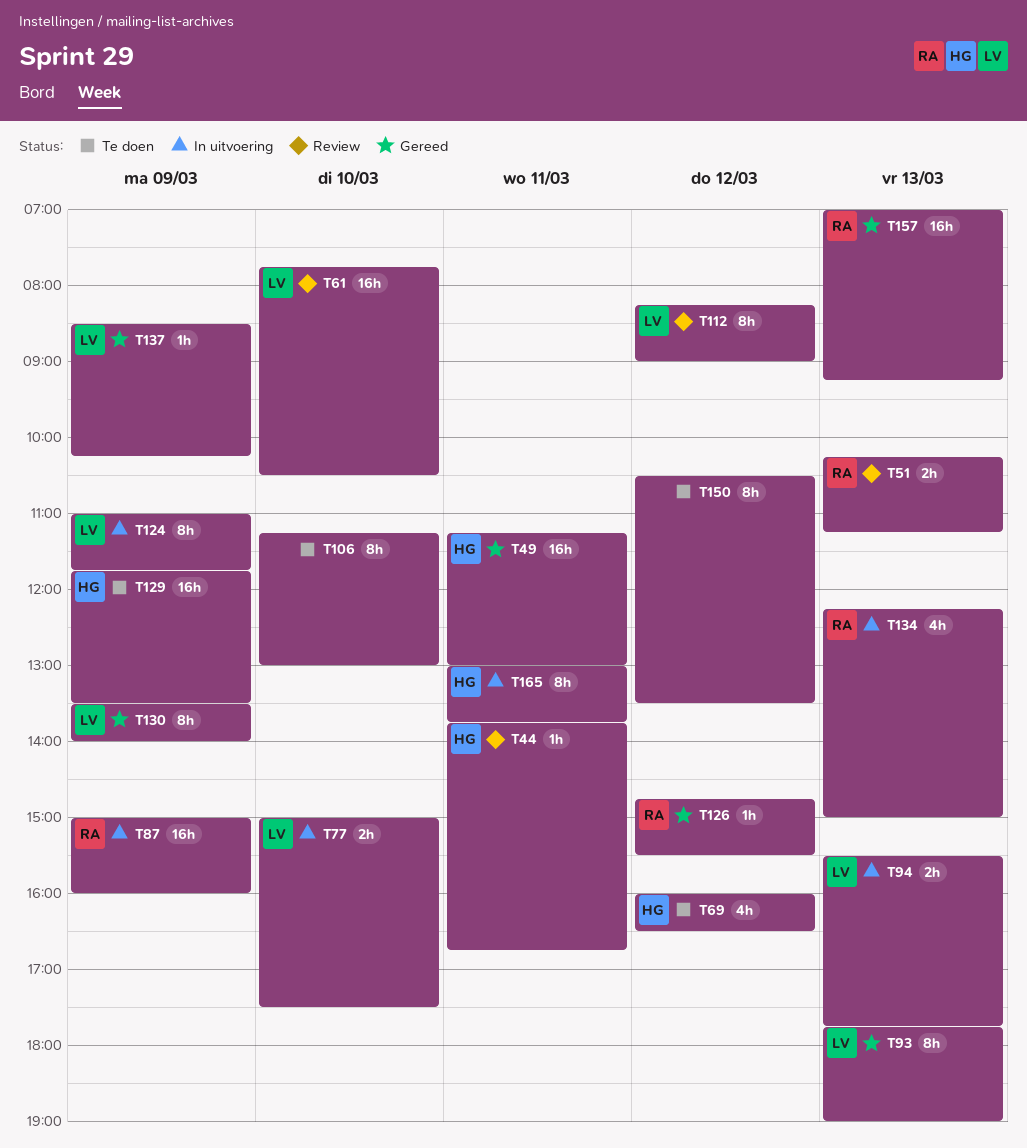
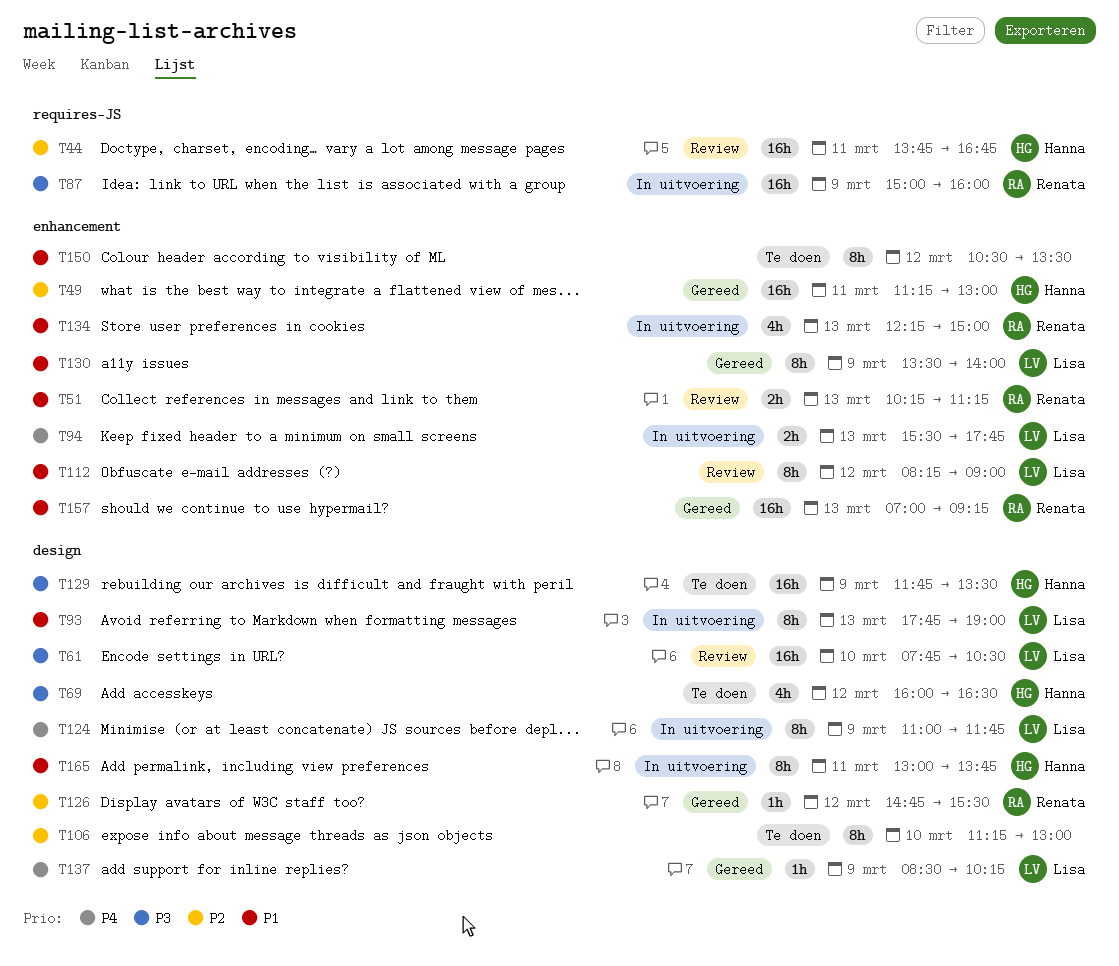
T44, estimate: 1h -> 16h
T77: present -> none
T93, status: Gereed -> In uitvoering

